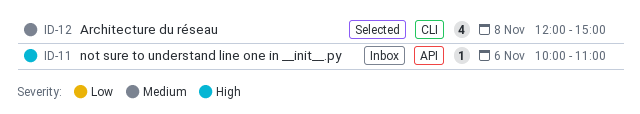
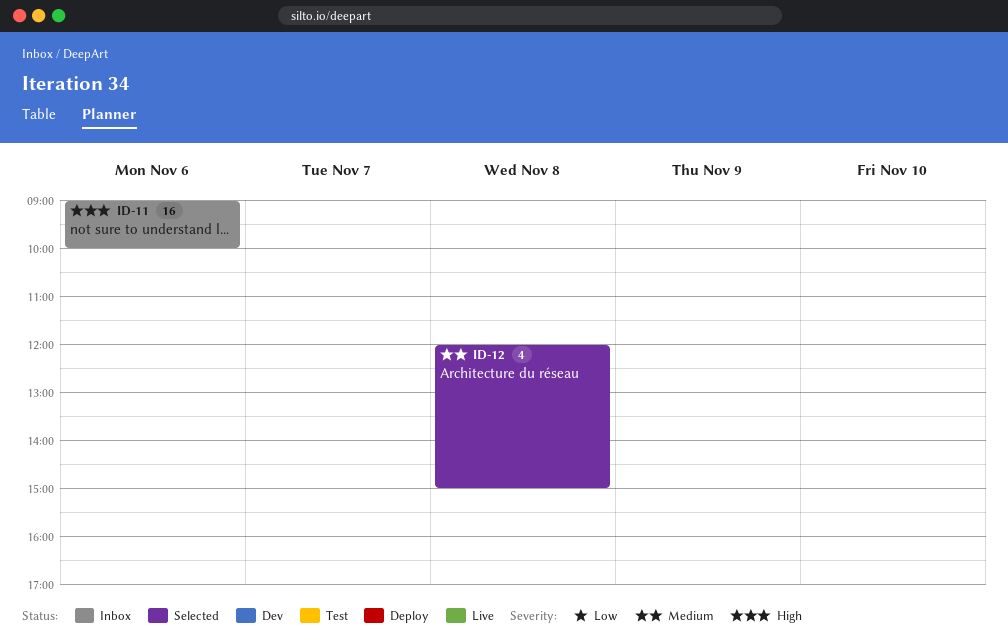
ID-11, estimate: 1 -> 16
ID-11, begins: 10:00 -> 09:00
ID-11, ends: 11:00 -> 10:00

